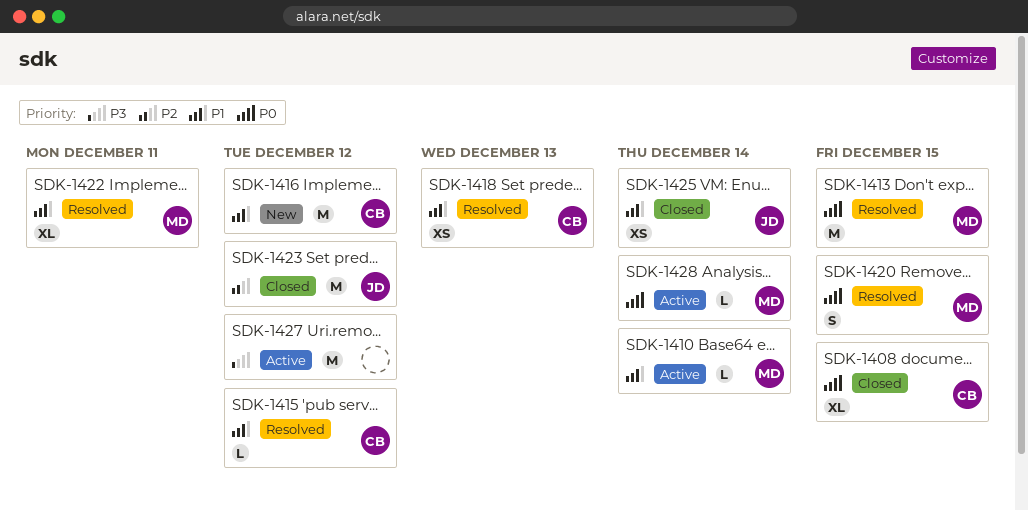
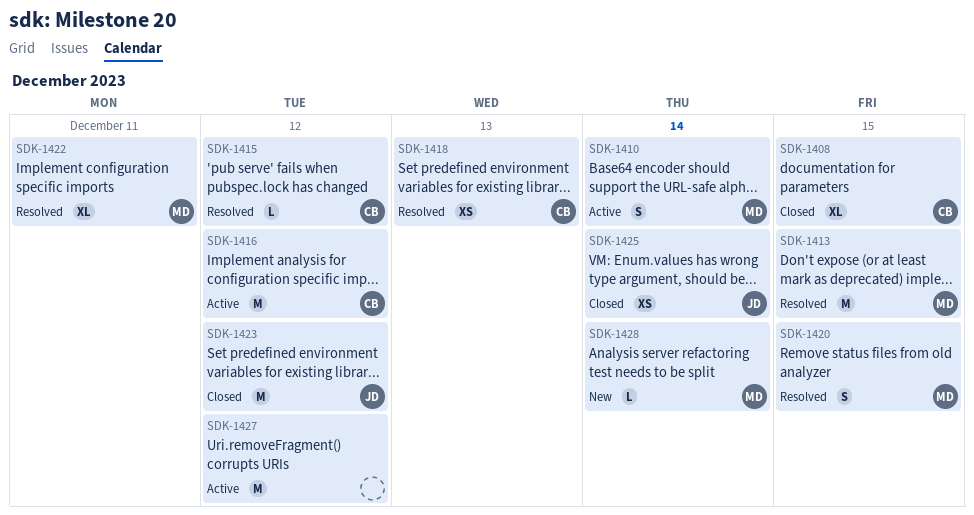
SDK-1410, estimate: L -> S
SDK-1416, status: New -> Active
SDK-1428, status: Active -> New

